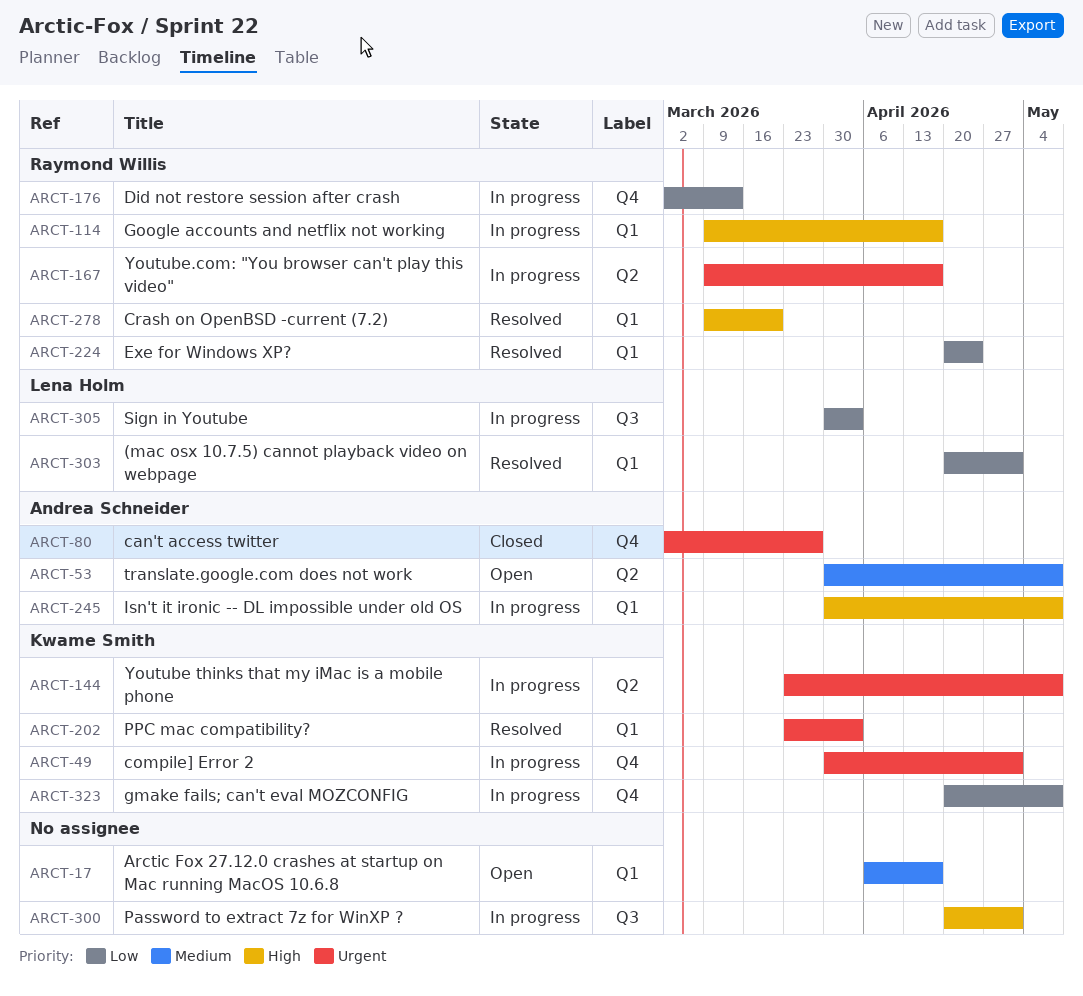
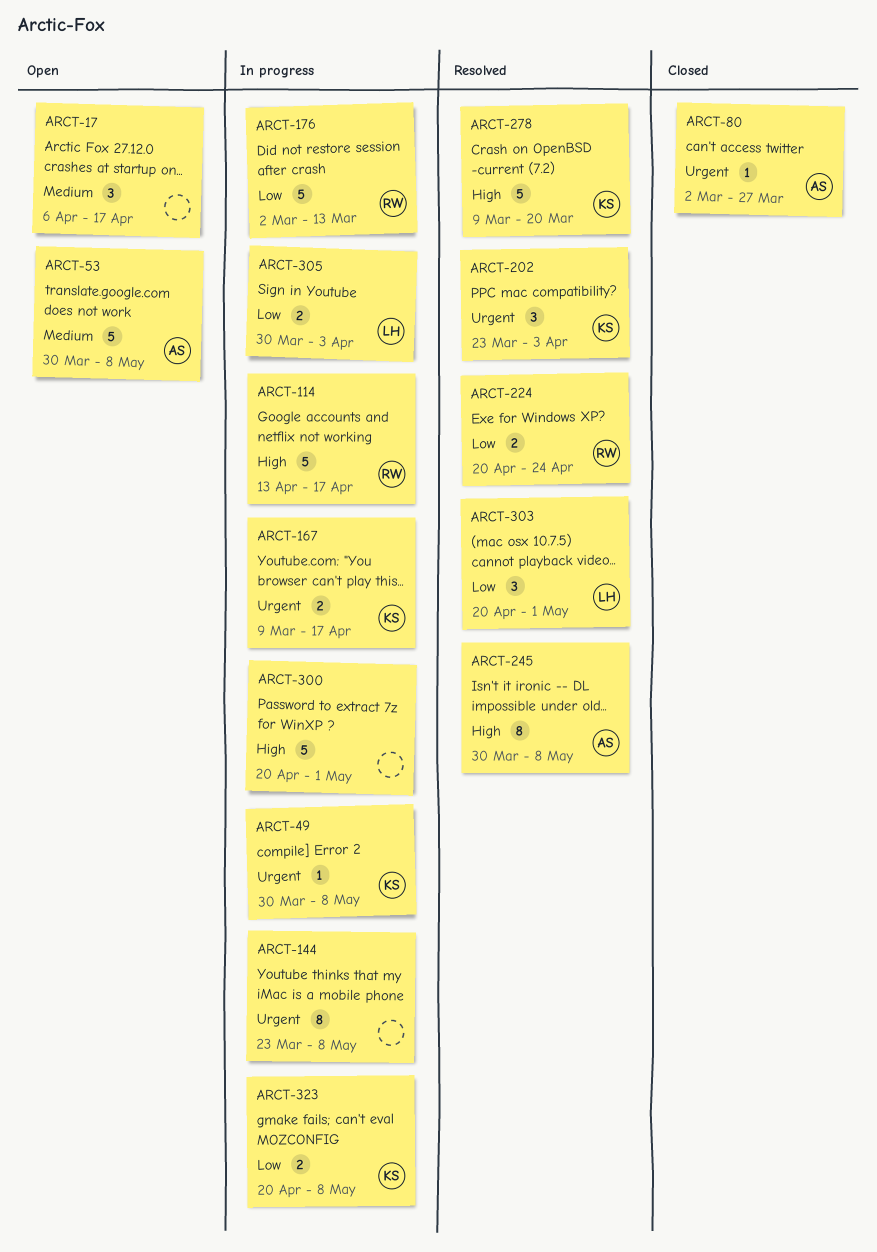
ARCT-49, due: May 1 -> May 8
ARCT-114, start: Mar 9 -> Apr 13
ARCT-144, owner: Kwame Smith -> none
ARCT-167, owner: Raymond Willis -> Kwame Smith
ARCT-245, status: In progress -> Resolved
ARCT-278, owner: Raymond Willis -> Kwame Smith

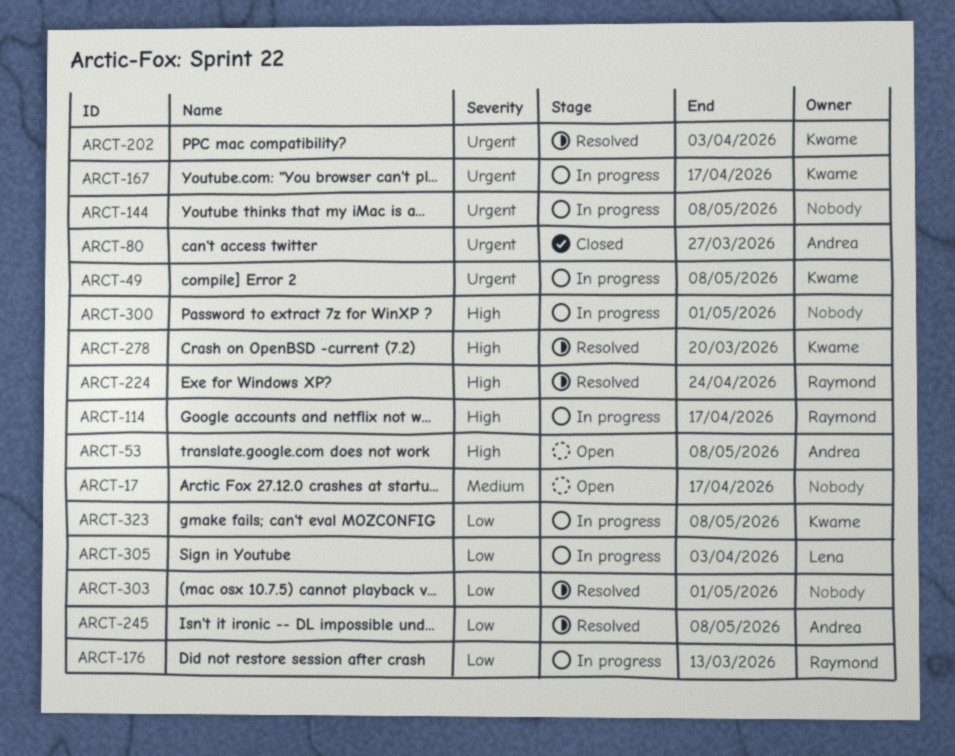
ARCT-53, priority: Medium -> High
ARCT-224, priority: Low -> High
ARCT-245, priority: High -> Low
ARCT-303, owner: Lena -> none

